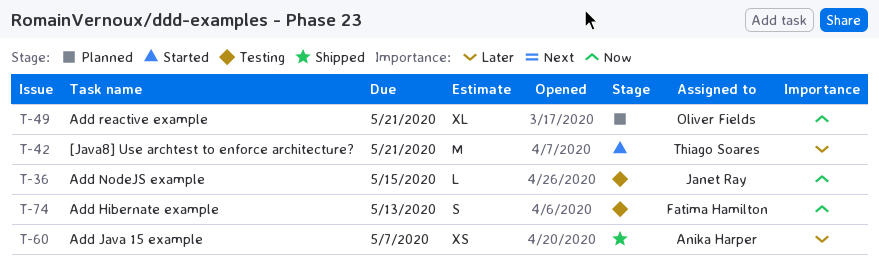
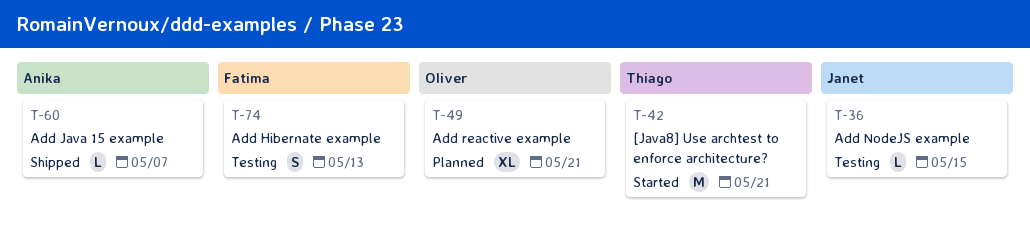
T-60, estimate: XS -> L

